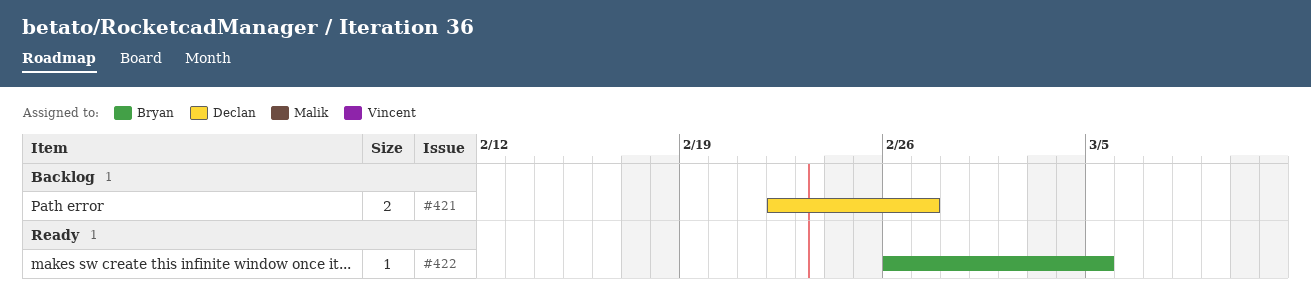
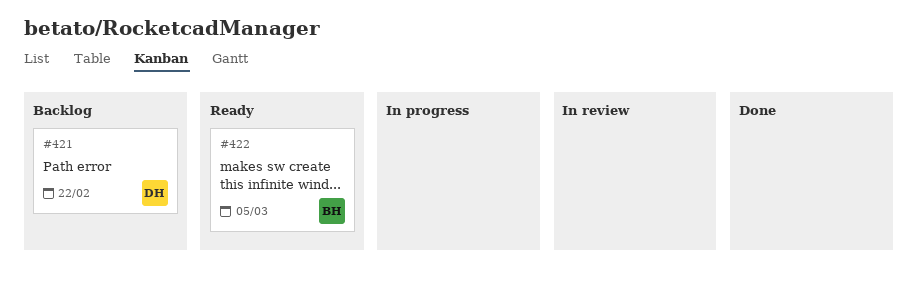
#421, due: Feb 27 -> Feb 22

